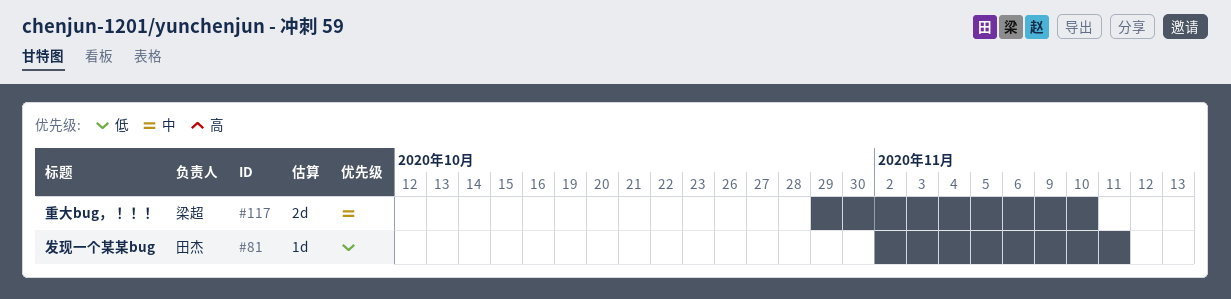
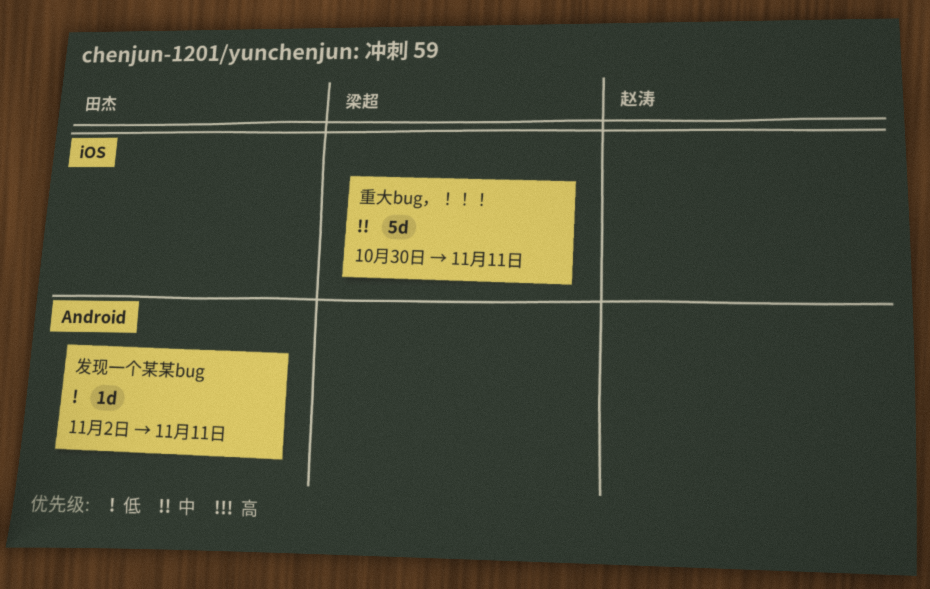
重大bug，！！！, estimate: 2d -> 5d
重大bug，！！！, start: Oct 29 -> Oct 30
重大bug，！！！, due: Nov 10 -> Nov 11

